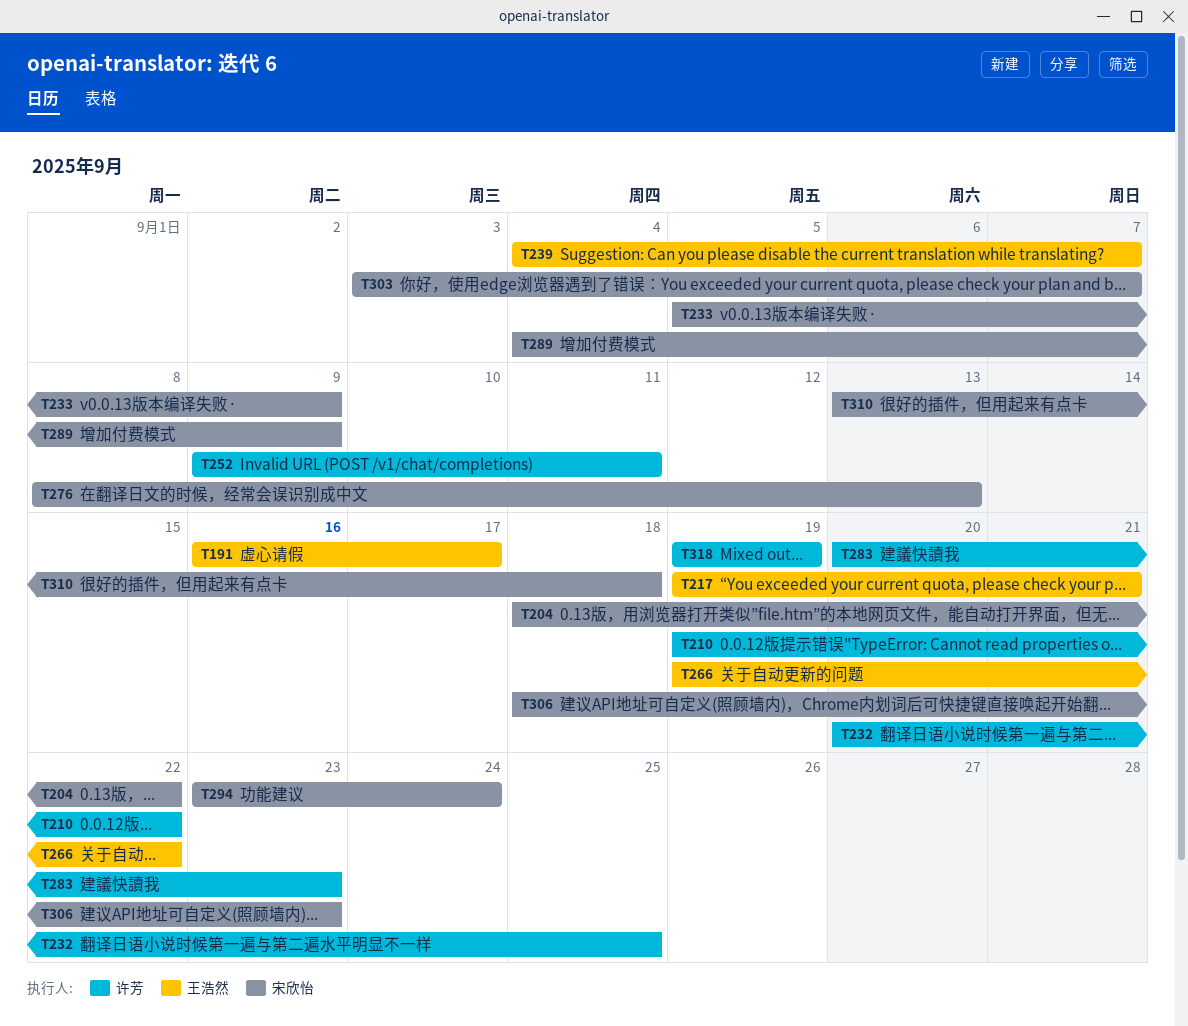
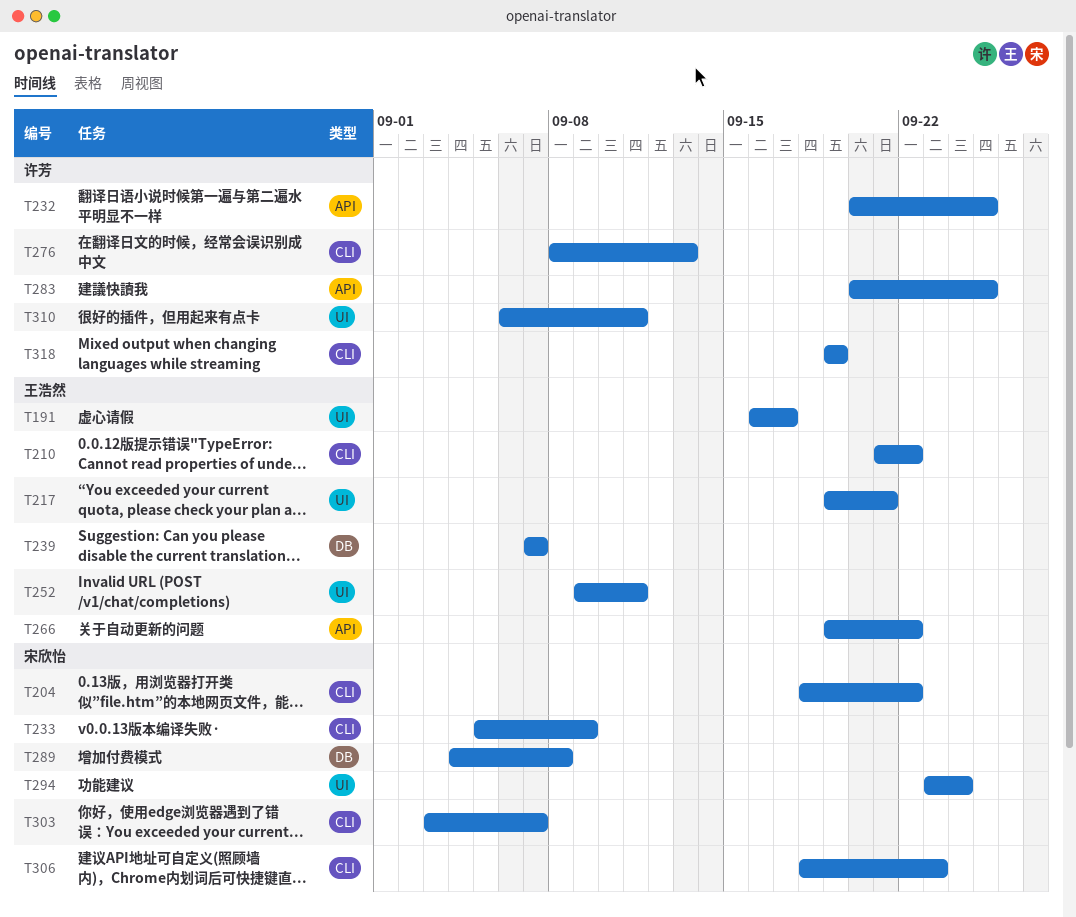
T210, owner: 许芳 -> 王浩然
T210, start: Sep 19 -> Sep 21
T239, start: Sep 4 -> Sep 7
T252, owner: 许芳 -> 王浩然
T276, owner: 宋欣怡 -> 许芳
T283, due: Sep 23 -> Sep 25
T289, due: Sep 9 -> Sep 8
T310, owner: 宋欣怡 -> 许芳
T310, start: Sep 13 -> Sep 6
T310, due: Sep 18 -> Sep 11

